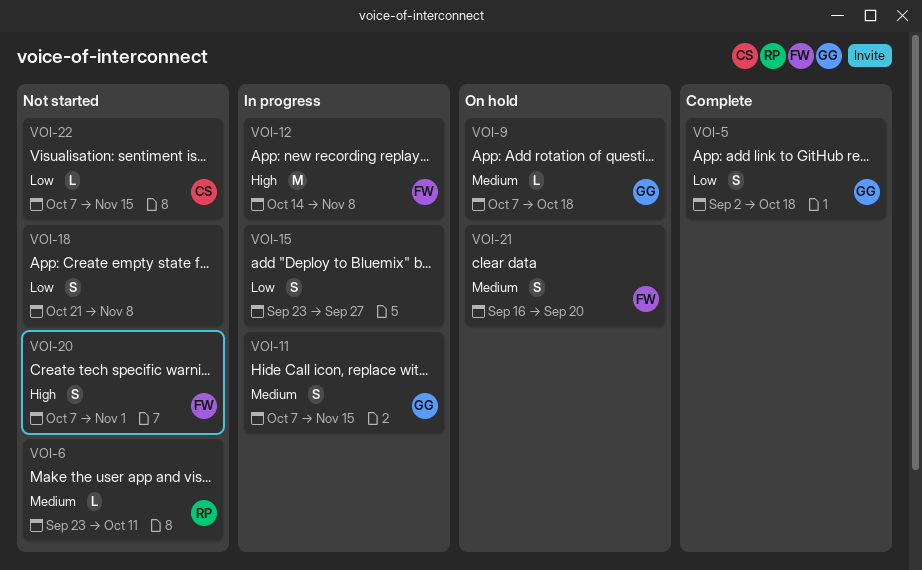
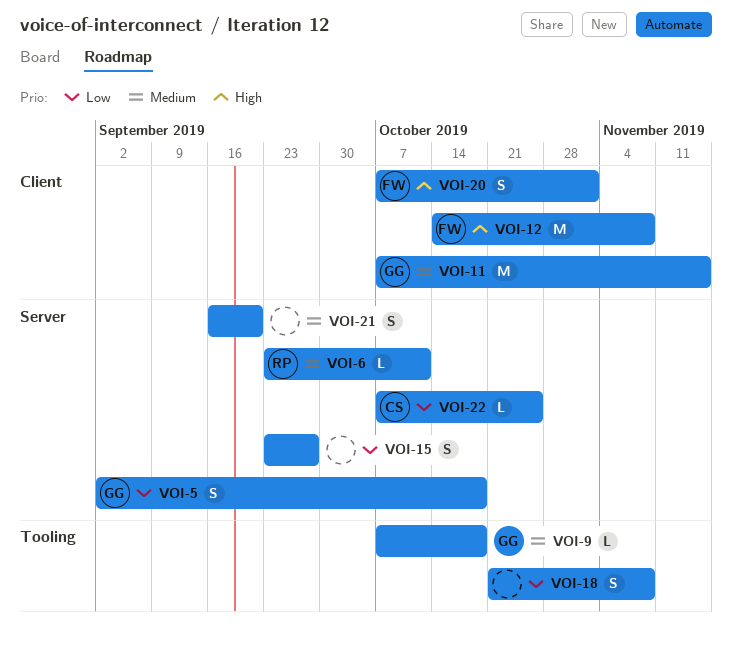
VOI-11, estimate: S -> M
VOI-21, owner: FW -> none
VOI-22, due: Nov 15 -> Oct 25

